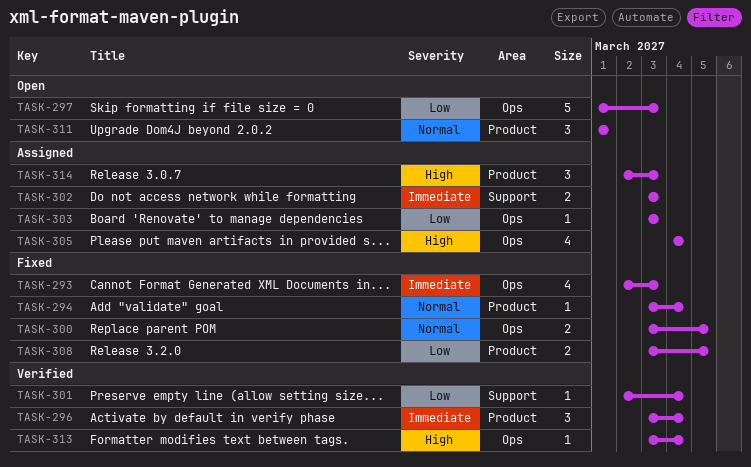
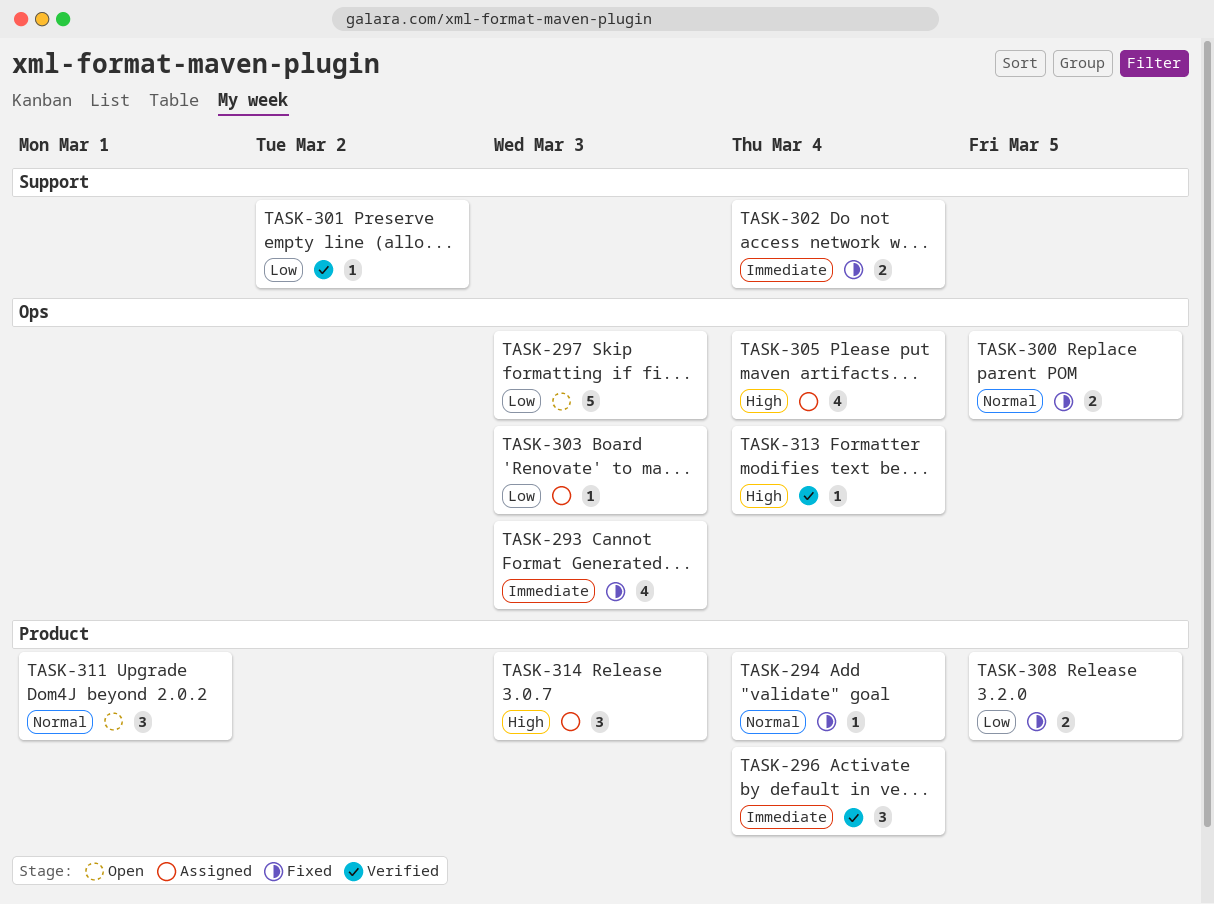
TASK-301, due: Mar 4 -> Mar 2
TASK-302, status: Assigned -> Fixed
TASK-302, due: Mar 3 -> Mar 4

